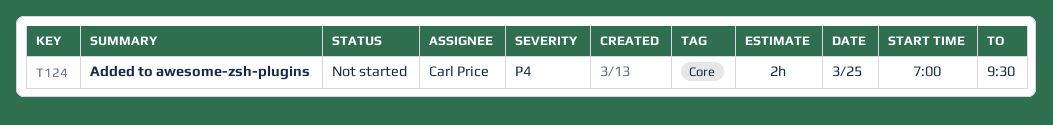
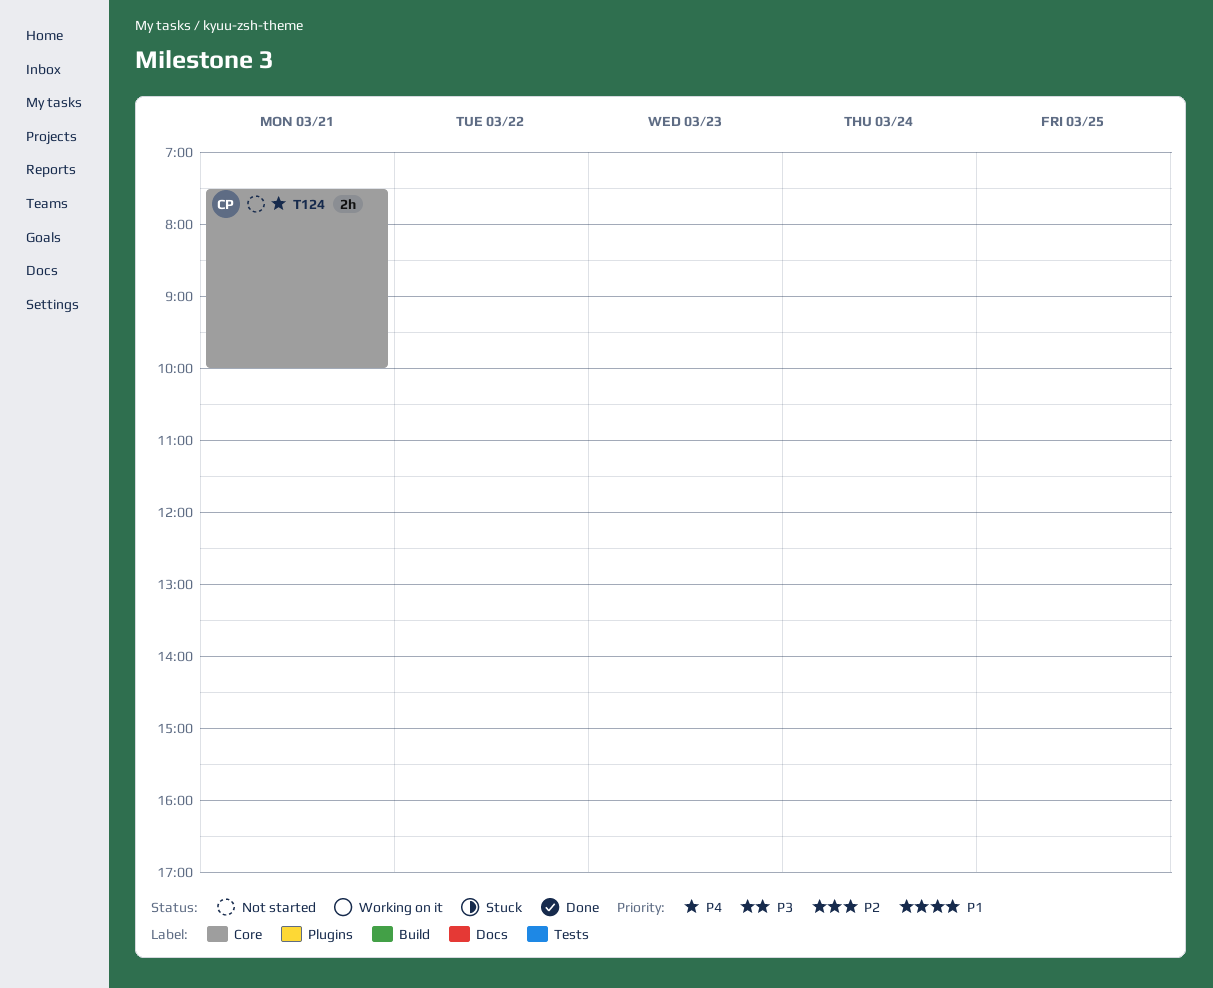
T124, day: Mar 25 -> Mar 21
T124, begins: 07:00 -> 07:30
T124, ends: 09:30 -> 10:00

